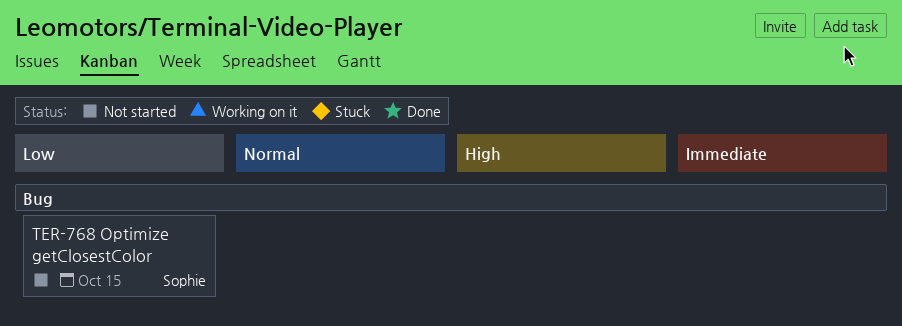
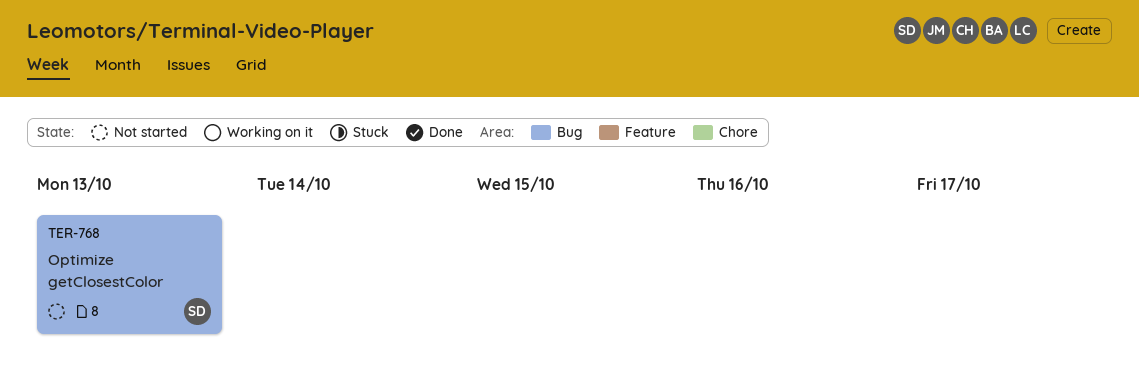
TER-768, due: Oct 15 -> Oct 13

